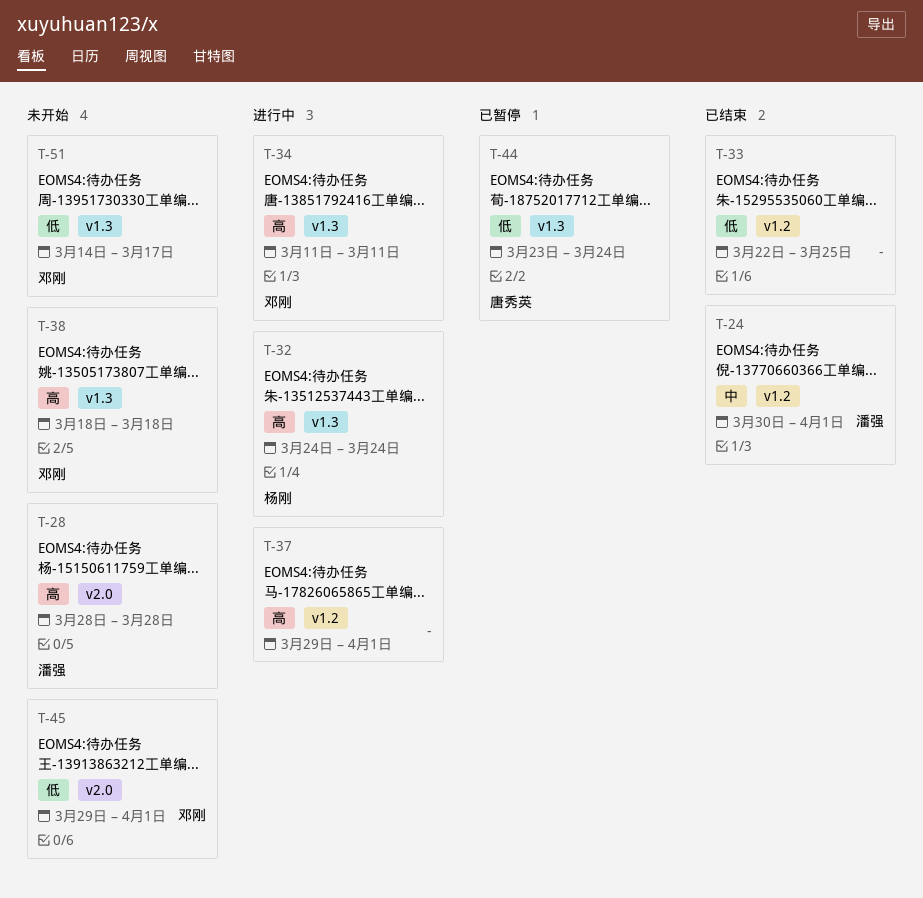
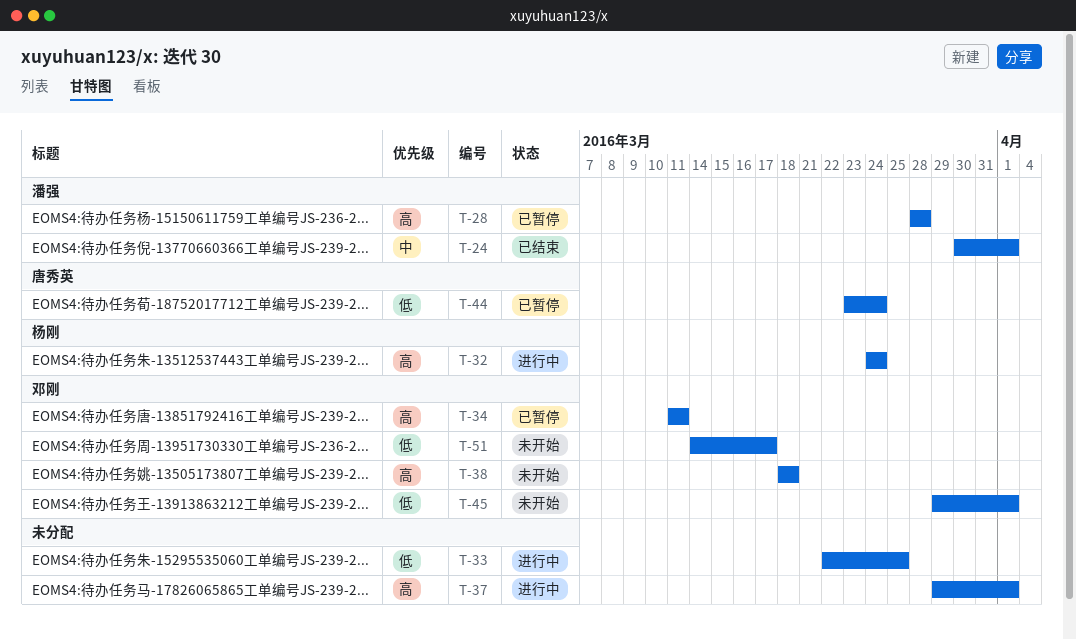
T-28, status: 未开始 -> 已暂停
T-33, status: 已结束 -> 进行中
T-34, status: 进行中 -> 已暂停

